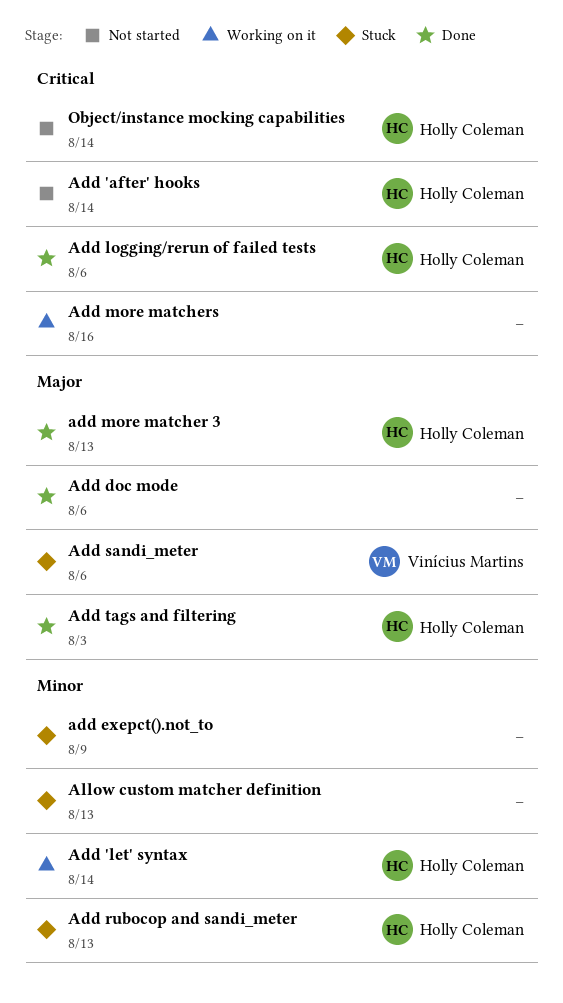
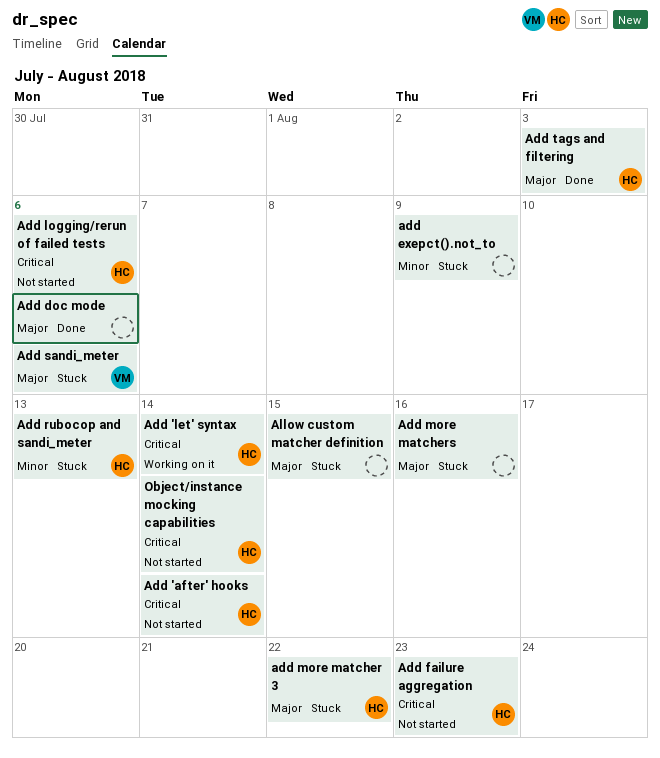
Add 'let' syntax, priority: Minor -> Critical
Add failure aggregation: none -> present
Add logging/rerun of failed tests, status: Done -> Not started
add more matcher 3, status: Done -> Stuck
add more matcher 3, due: Aug 13 -> Aug 22
Add more matchers, status: Working on it -> Stuck
Add more matchers, priority: Critical -> Major
Allow custom matcher definition, priority: Minor -> Major
Allow custom matcher definition, due: Aug 13 -> Aug 15

